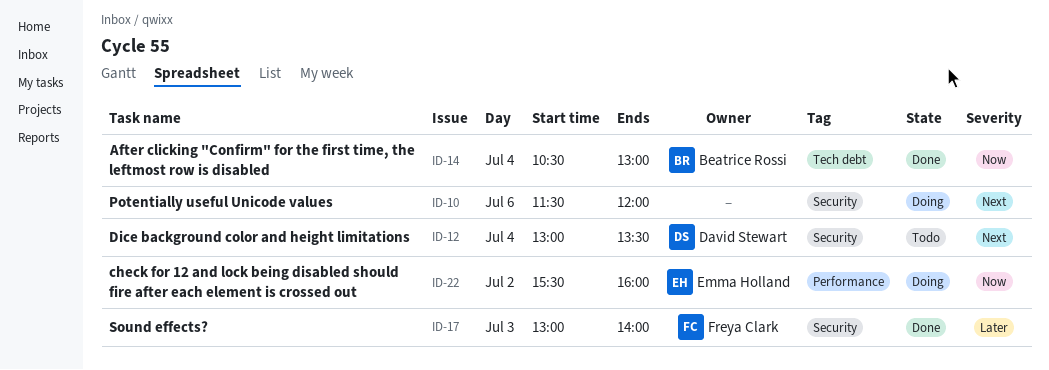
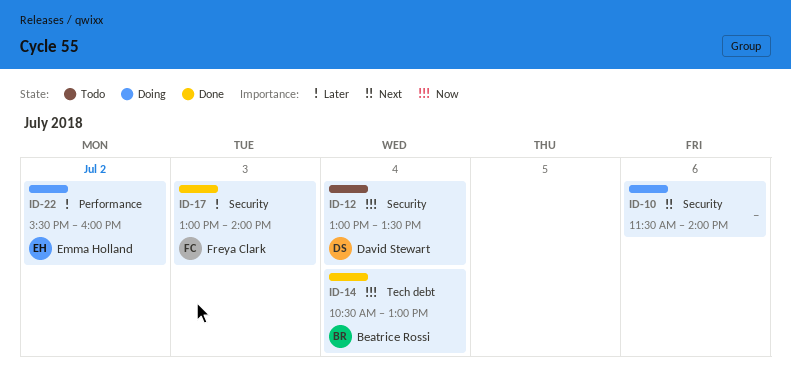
ID-10, ends: 12:00 -> 14:00
ID-12, priority: Next -> Now
ID-22, priority: Now -> Later

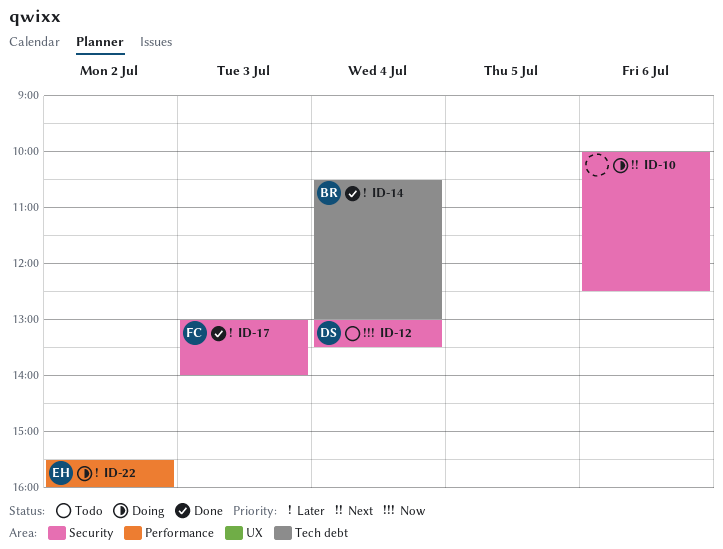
ID-10, begins: 11:30 -> 10:00
ID-10, ends: 14:00 -> 12:30
ID-14, priority: Now -> Later

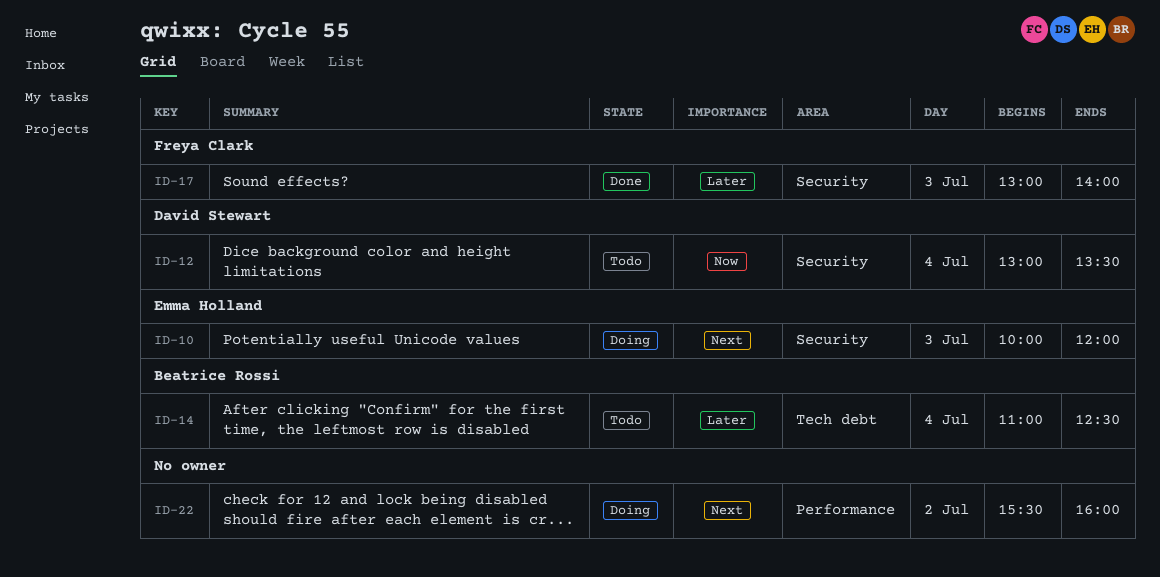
ID-10, owner: none -> Emma Holland
ID-10, day: Jul 6 -> Jul 3
ID-10, ends: 12:30 -> 12:00
ID-14, status: Done -> Todo
ID-14, begins: 10:30 -> 11:00
ID-14, ends: 13:00 -> 12:30
ID-22, owner: Emma Holland -> none
ID-22, priority: Later -> Next

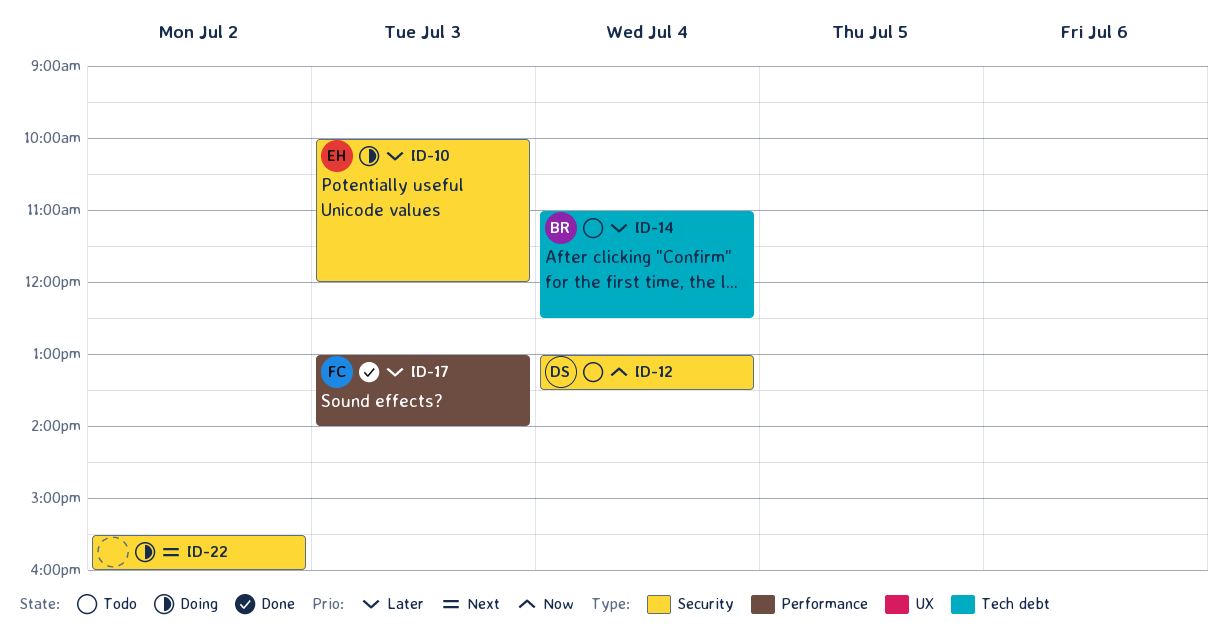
ID-10, priority: Next -> Later
ID-17, label: Security -> Performance
ID-22, label: Performance -> Security

